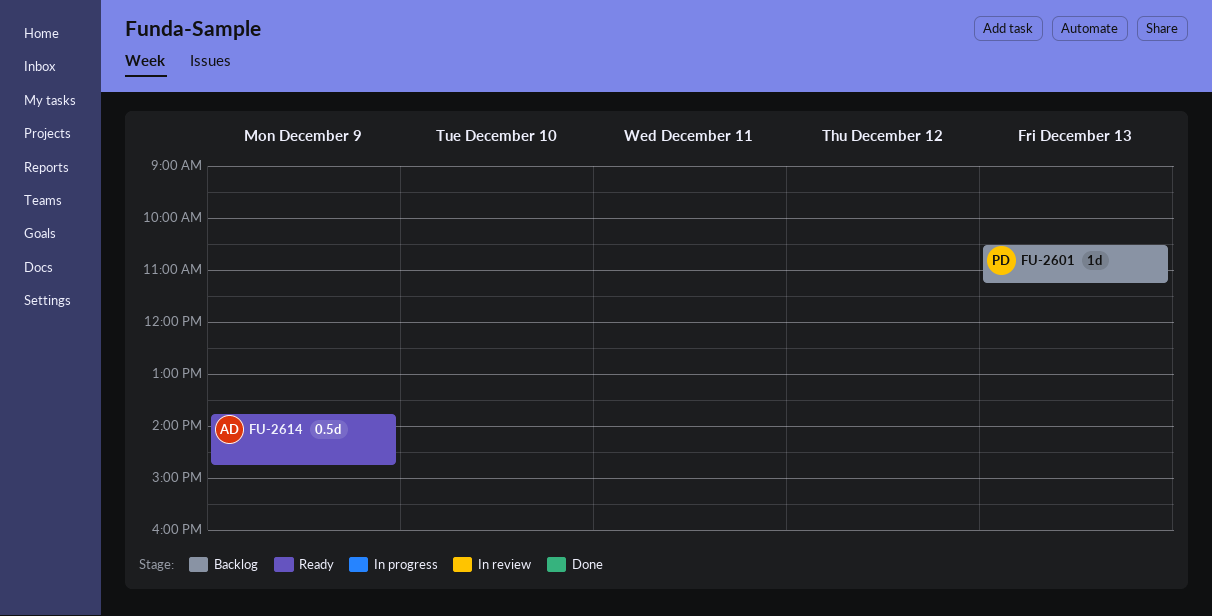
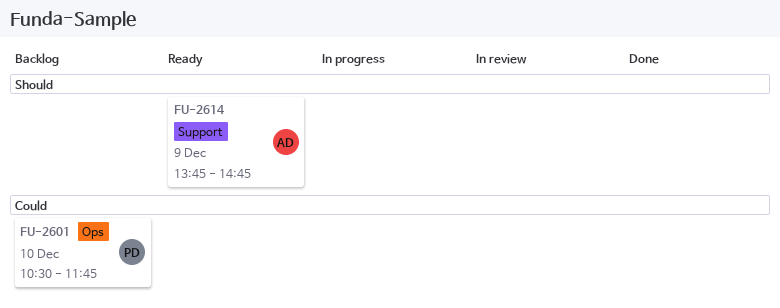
FU-2601, day: Dec 13 -> Dec 10
FU-2601, ends: 11:15 -> 11:45

